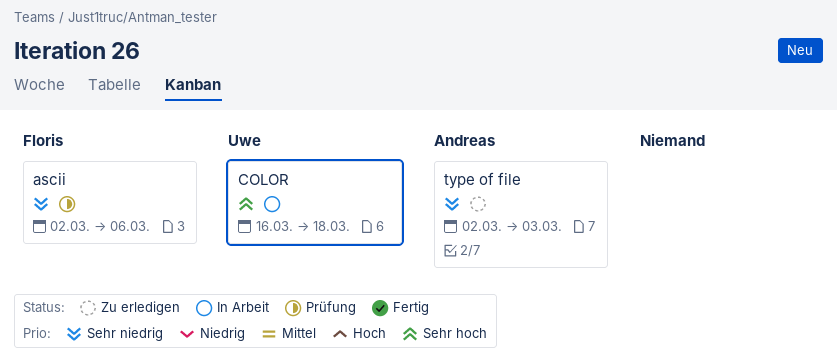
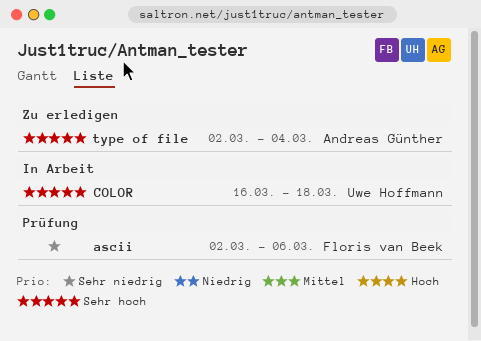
type of file, priority: Sehr niedrig -> Sehr hoch
type of file, due: Mar 3 -> Mar 4

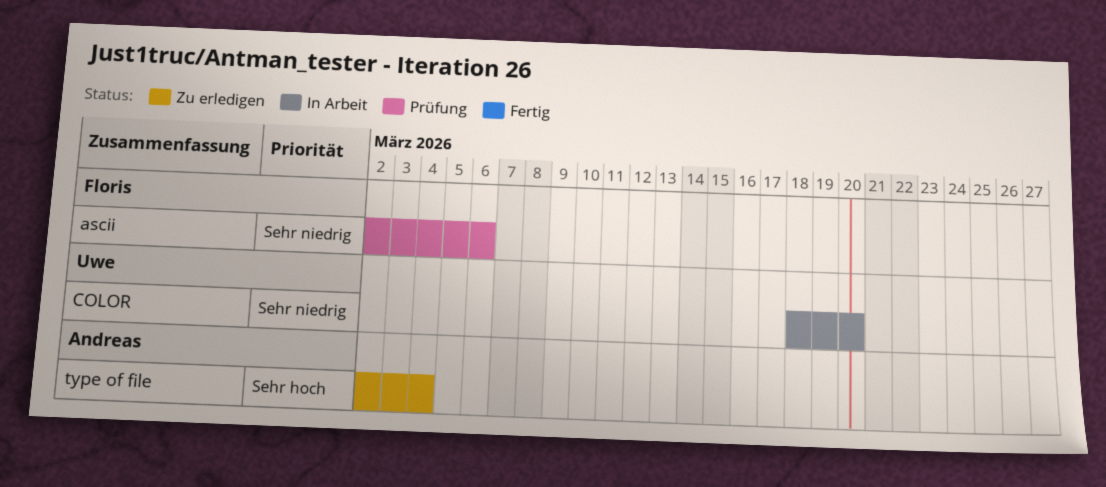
COLOR, priority: Sehr hoch -> Sehr niedrig
COLOR, start: Mar 16 -> Mar 18
COLOR, due: Mar 18 -> Mar 20

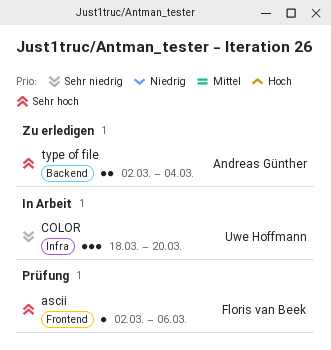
ascii, priority: Sehr niedrig -> Sehr hoch

